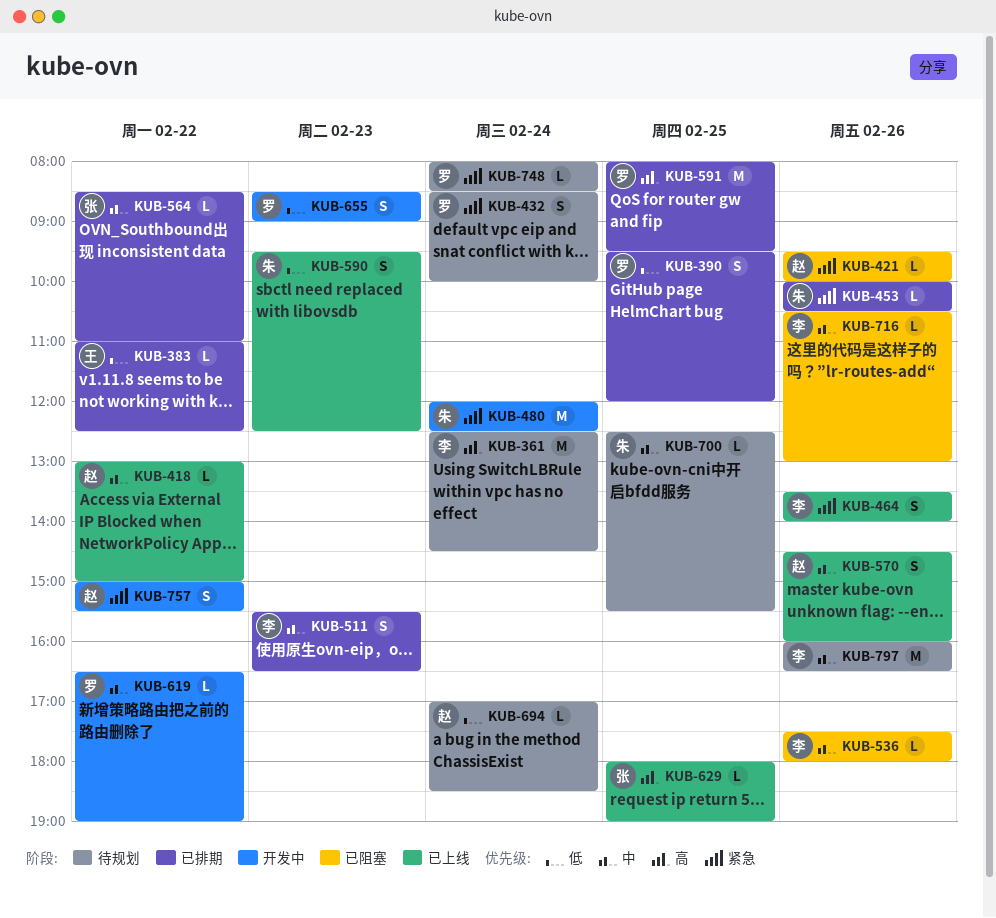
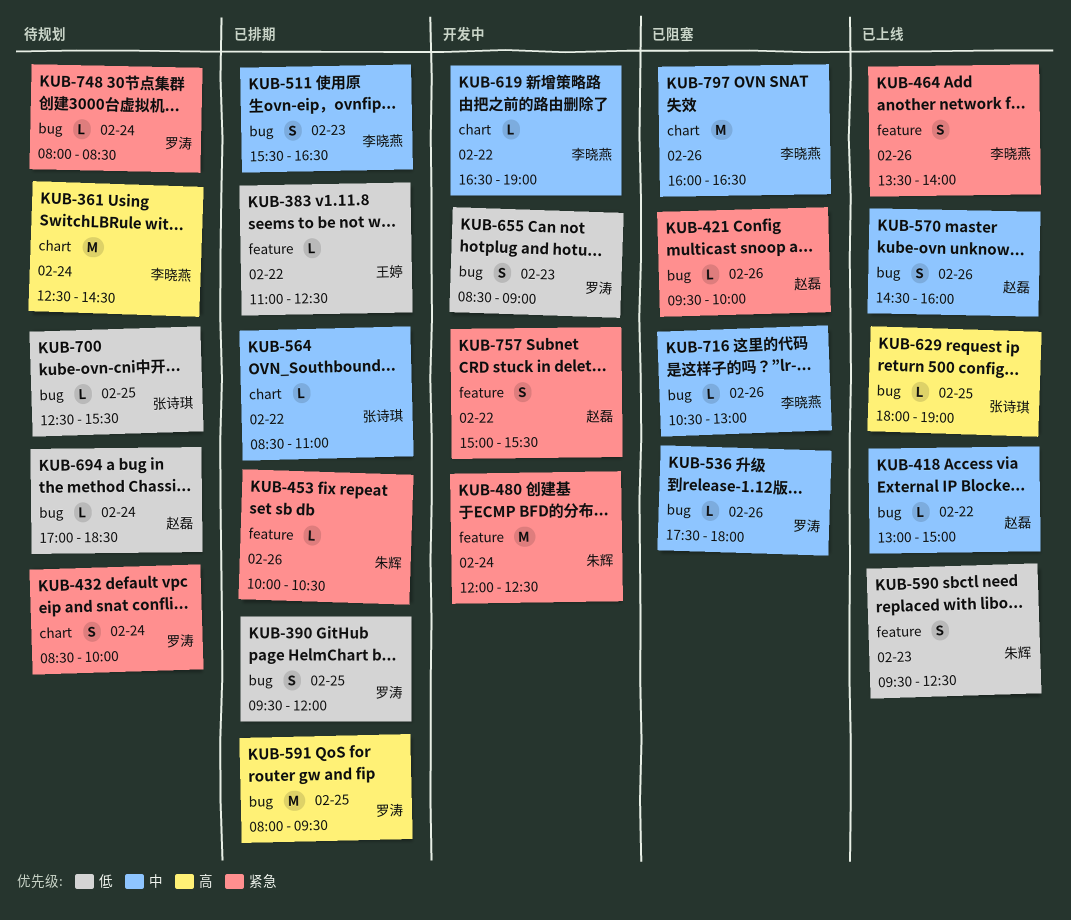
KUB-536, owner: 李晓燕 -> 罗涛
KUB-619, owner: 罗涛 -> 李晓燕
KUB-700, owner: 朱辉 -> 张诗琪
KUB-700, priority: 中 -> 低
KUB-797, status: 待规划 -> 已阻塞

